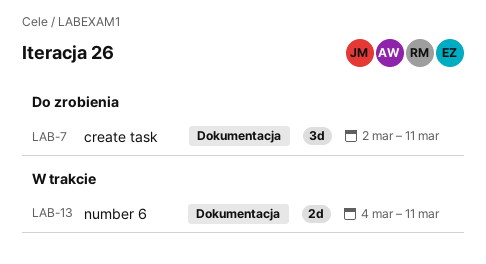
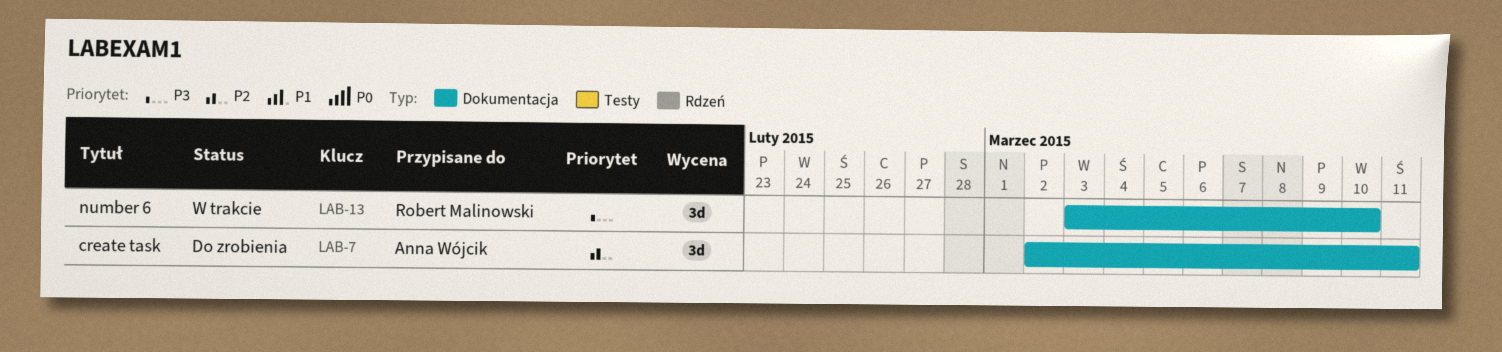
LAB-13, estimate: 2d -> 3d
LAB-13, start: Mar 4 -> Mar 3
LAB-13, due: Mar 11 -> Mar 10

